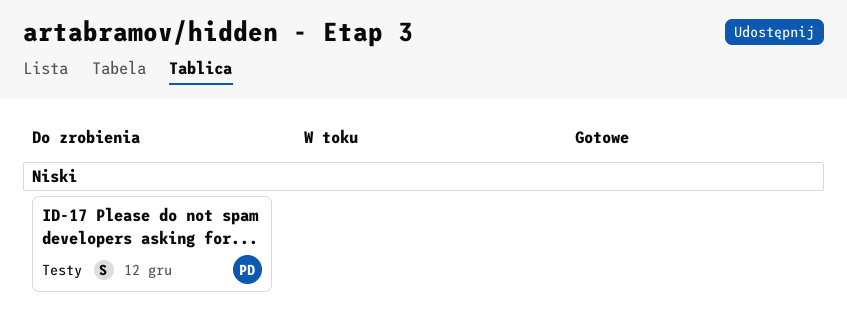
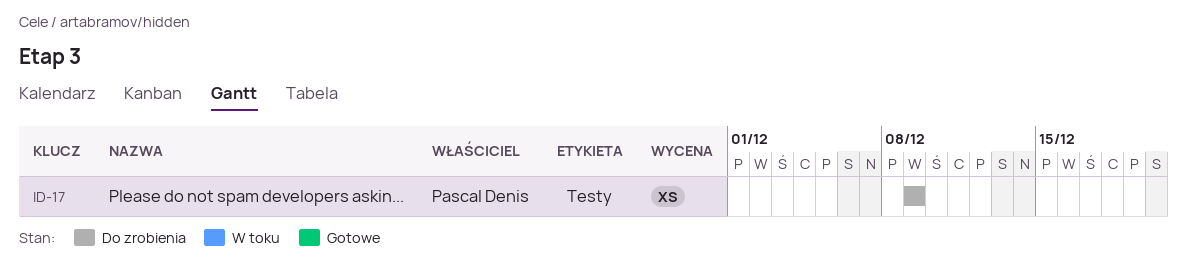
ID-17, estimate: S -> XS
ID-17, due: Dec 12 -> Dec 9

